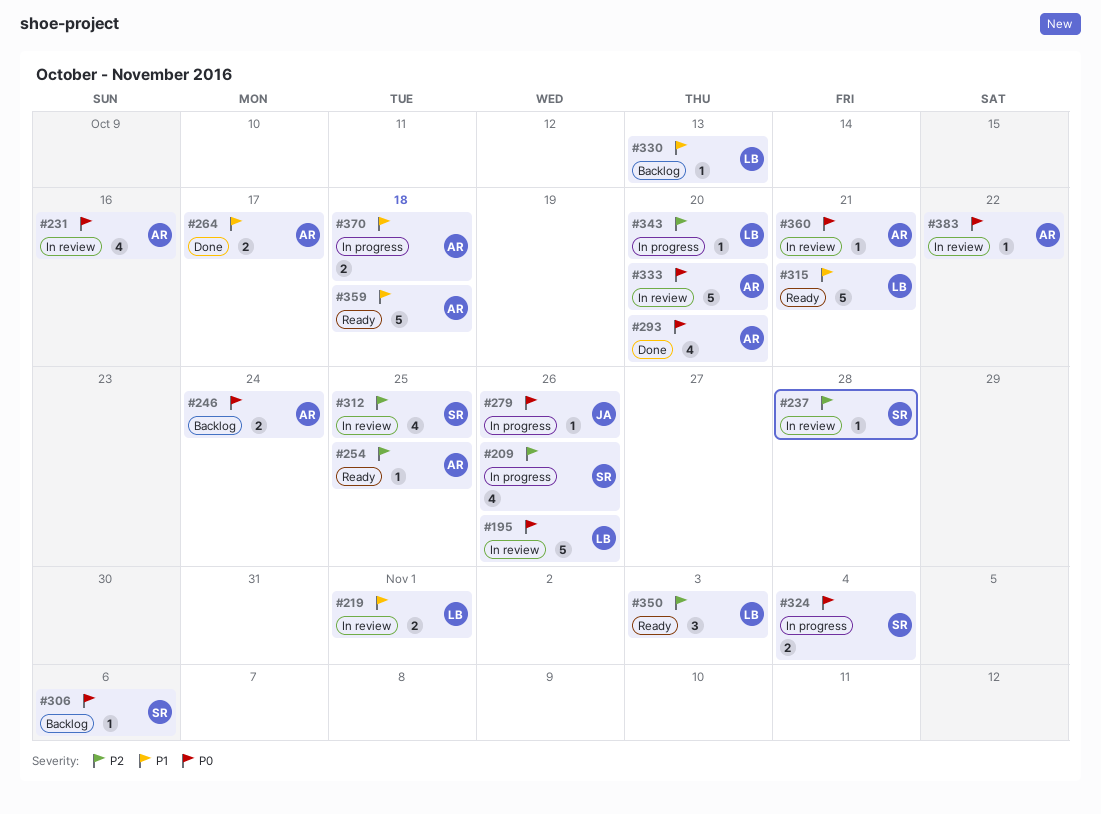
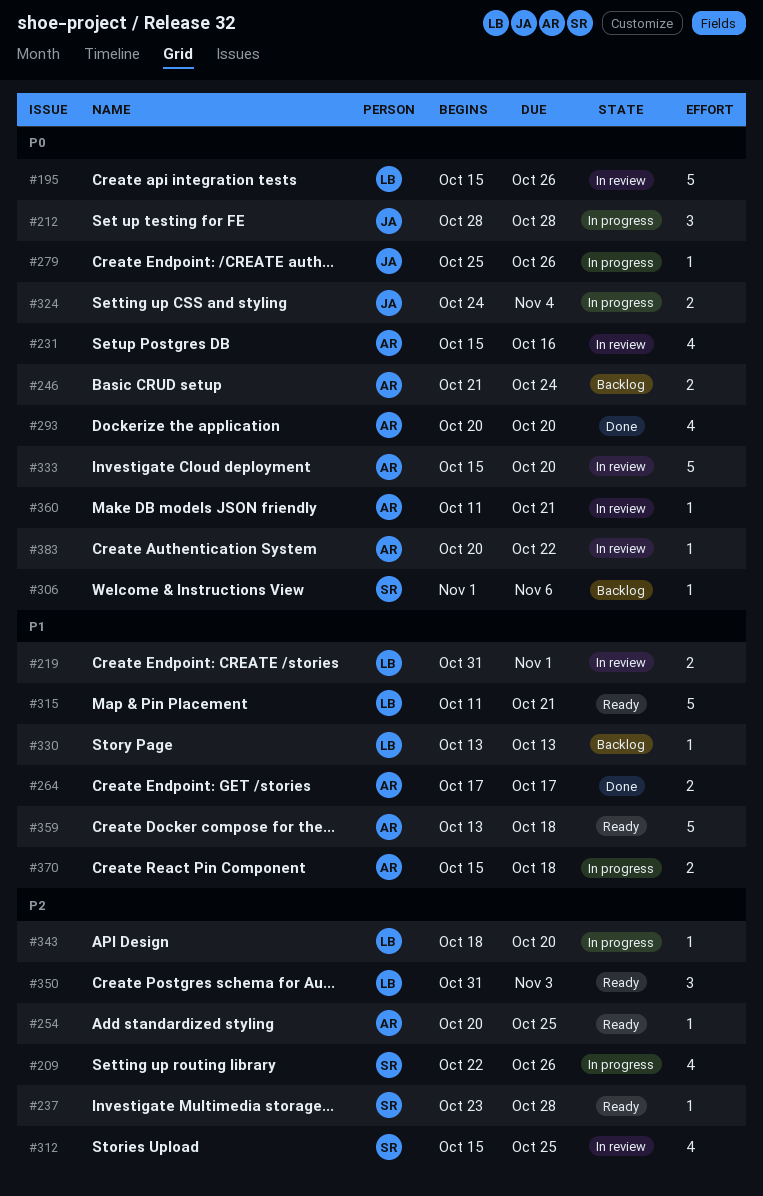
#212: none -> present
#237, status: In review -> Ready
#324, owner: SR -> JA

